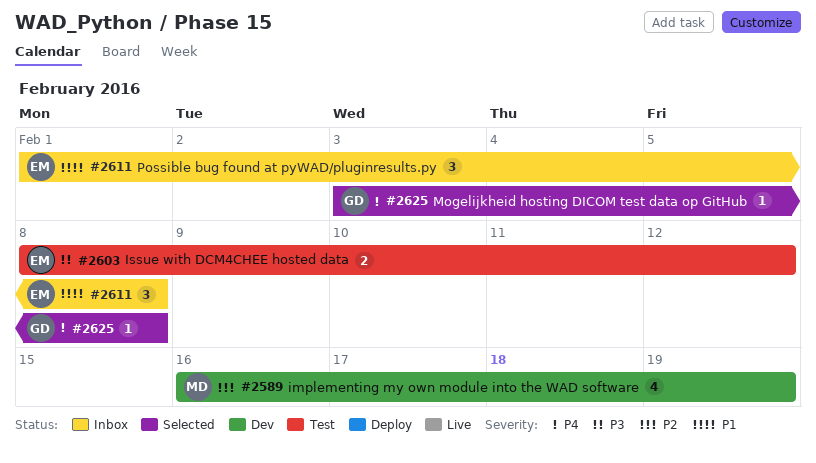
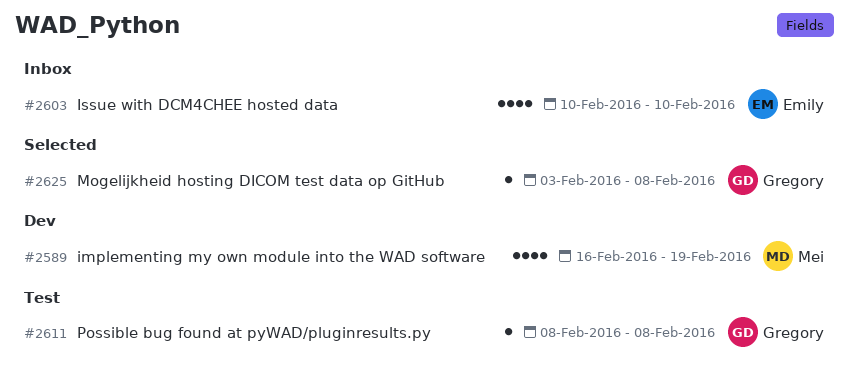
#2603, status: Test -> Inbox
#2603, estimate: 2 -> 4
#2603, start: Feb 8 -> Feb 10
#2603, due: Feb 12 -> Feb 10
#2611, status: Inbox -> Test
#2611, owner: Emily -> Gregory
#2611, estimate: 3 -> 1
#2611, start: Feb 1 -> Feb 8

